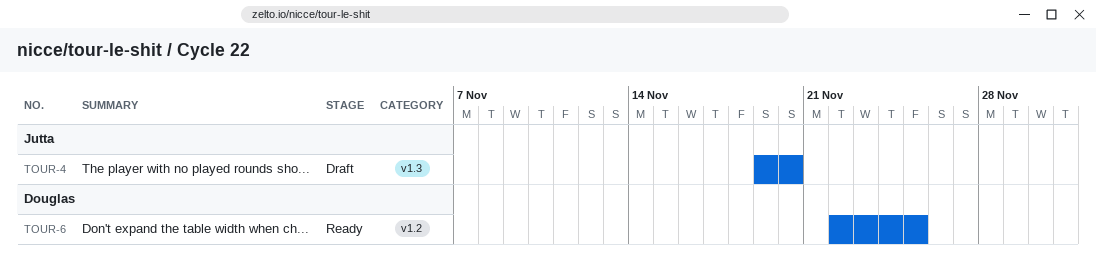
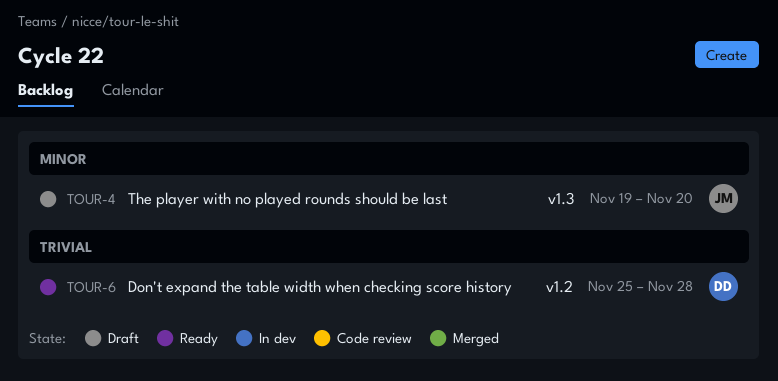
TOUR-6, start: Nov 22 -> Nov 25
TOUR-6, due: Nov 25 -> Nov 28

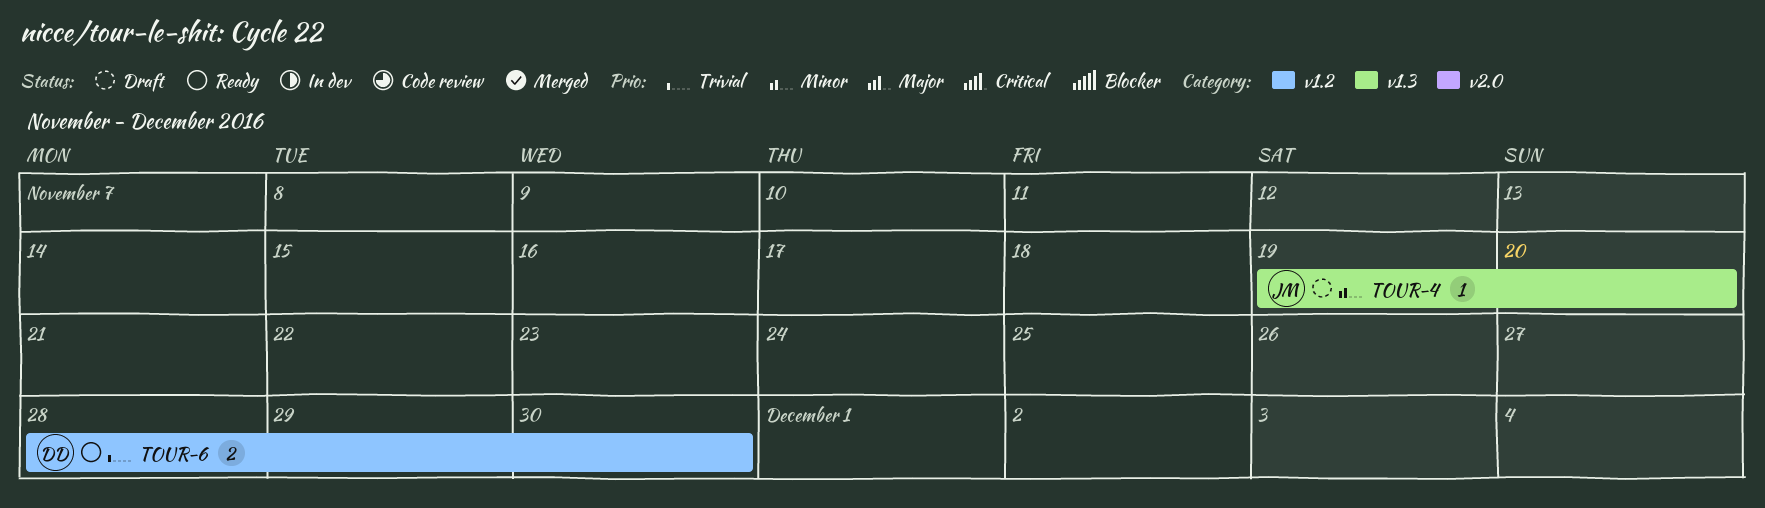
TOUR-6, start: Nov 25 -> Nov 28
TOUR-6, due: Nov 28 -> Nov 30

